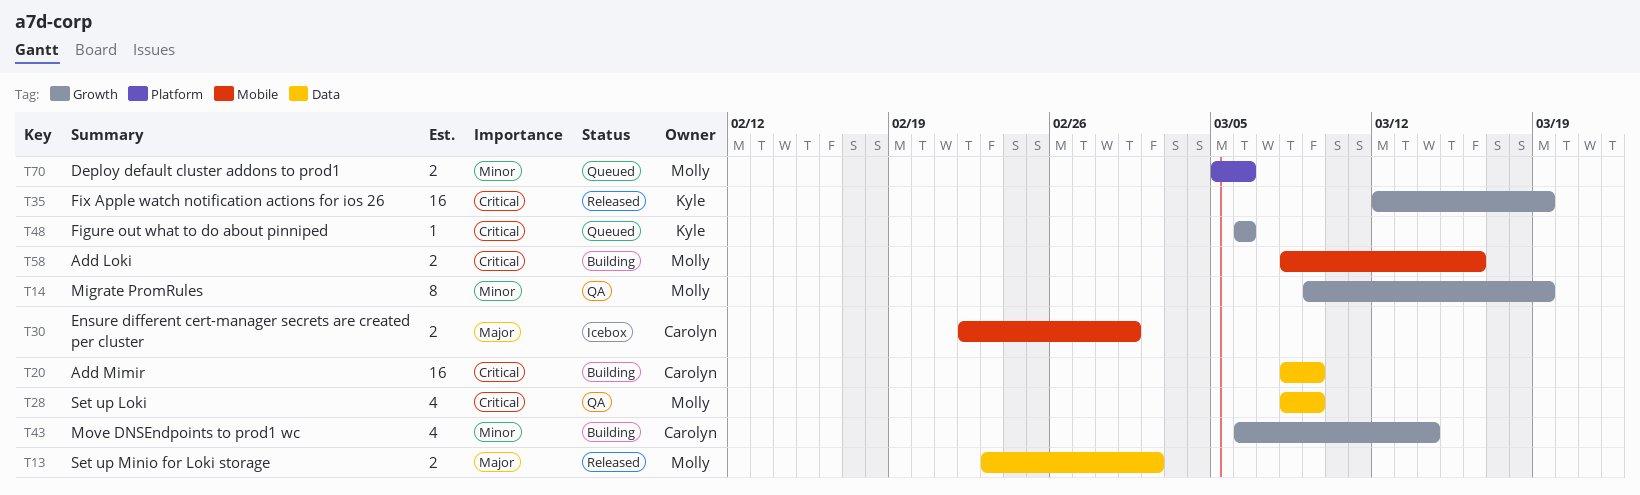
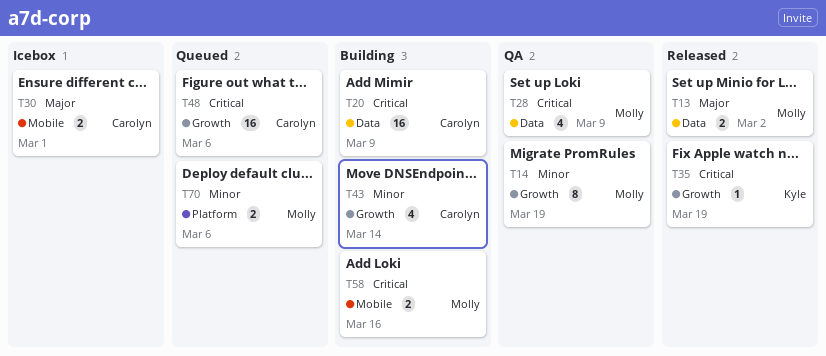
T35, estimate: 16 -> 1
T48, owner: Kyle -> Carolyn
T48, estimate: 1 -> 16

